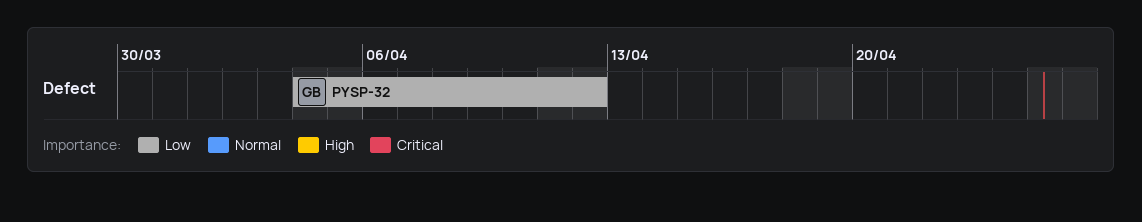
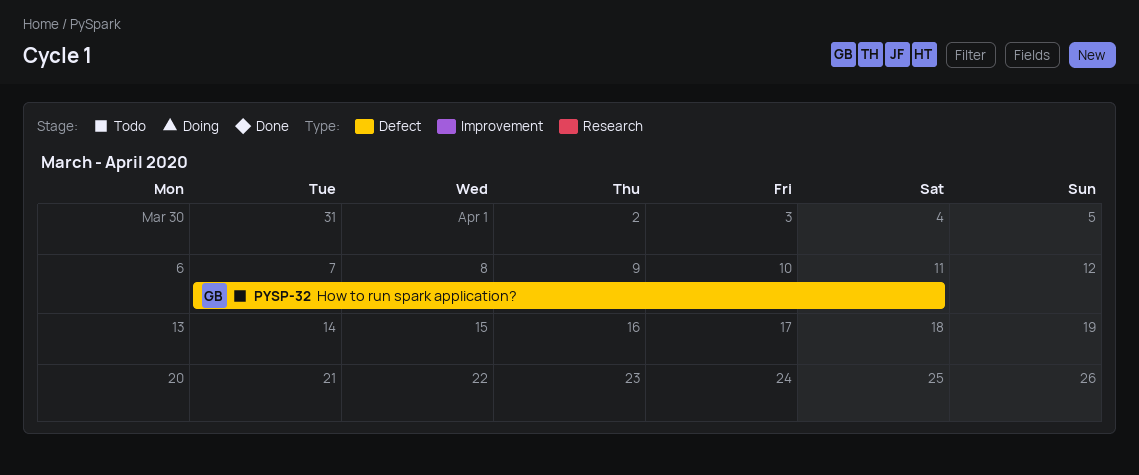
PYSP-32, start: Apr 4 -> Apr 7
PYSP-32, due: Apr 12 -> Apr 11

